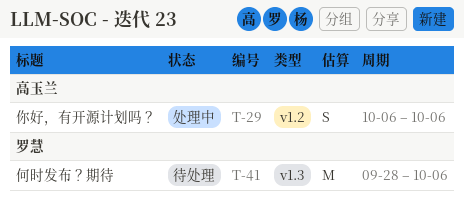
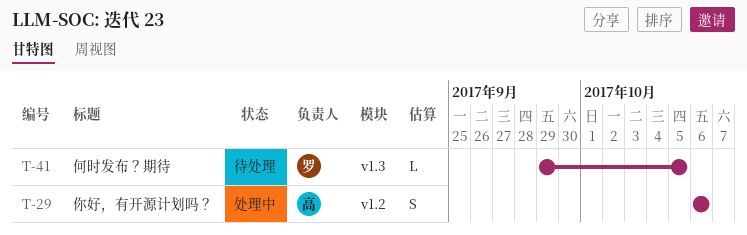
T-41, estimate: M -> L
T-41, start: Sep 28 -> Sep 29
T-41, due: Oct 6 -> Oct 5

